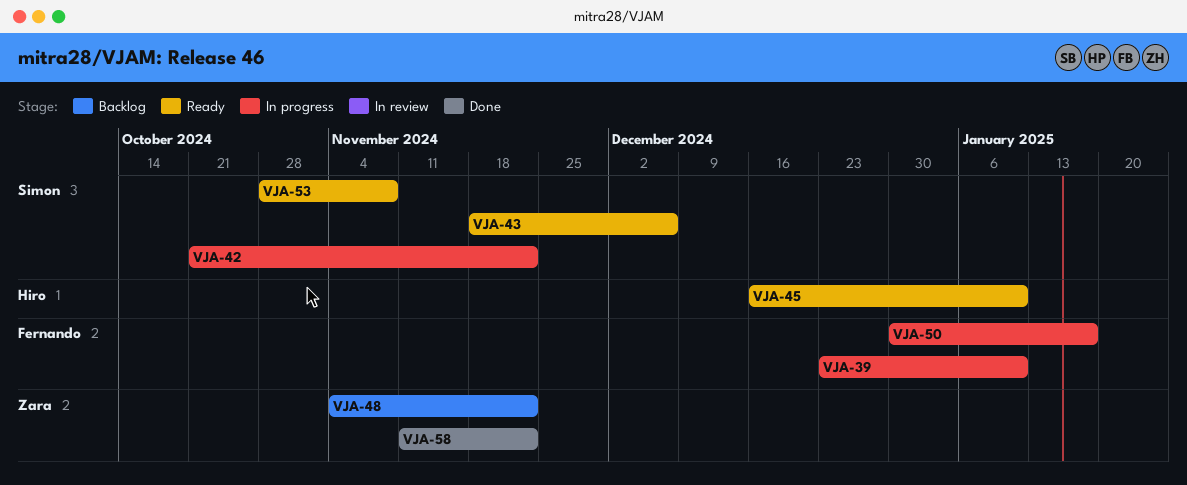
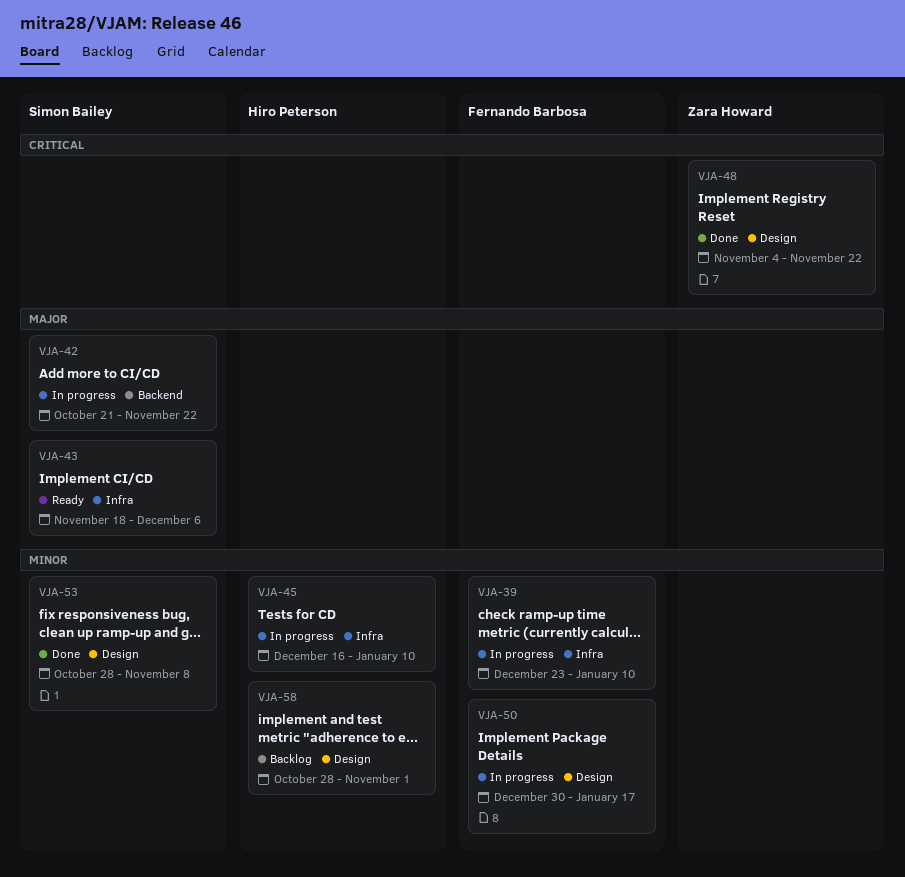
VJA-45, status: Ready -> In progress
VJA-48, status: Backlog -> Done
VJA-53, status: Ready -> Done
VJA-58, status: Done -> Backlog
VJA-58, owner: Zara Howard -> Hiro Peterson
VJA-58, start: Nov 11 -> Oct 28
VJA-58, due: Nov 22 -> Nov 1

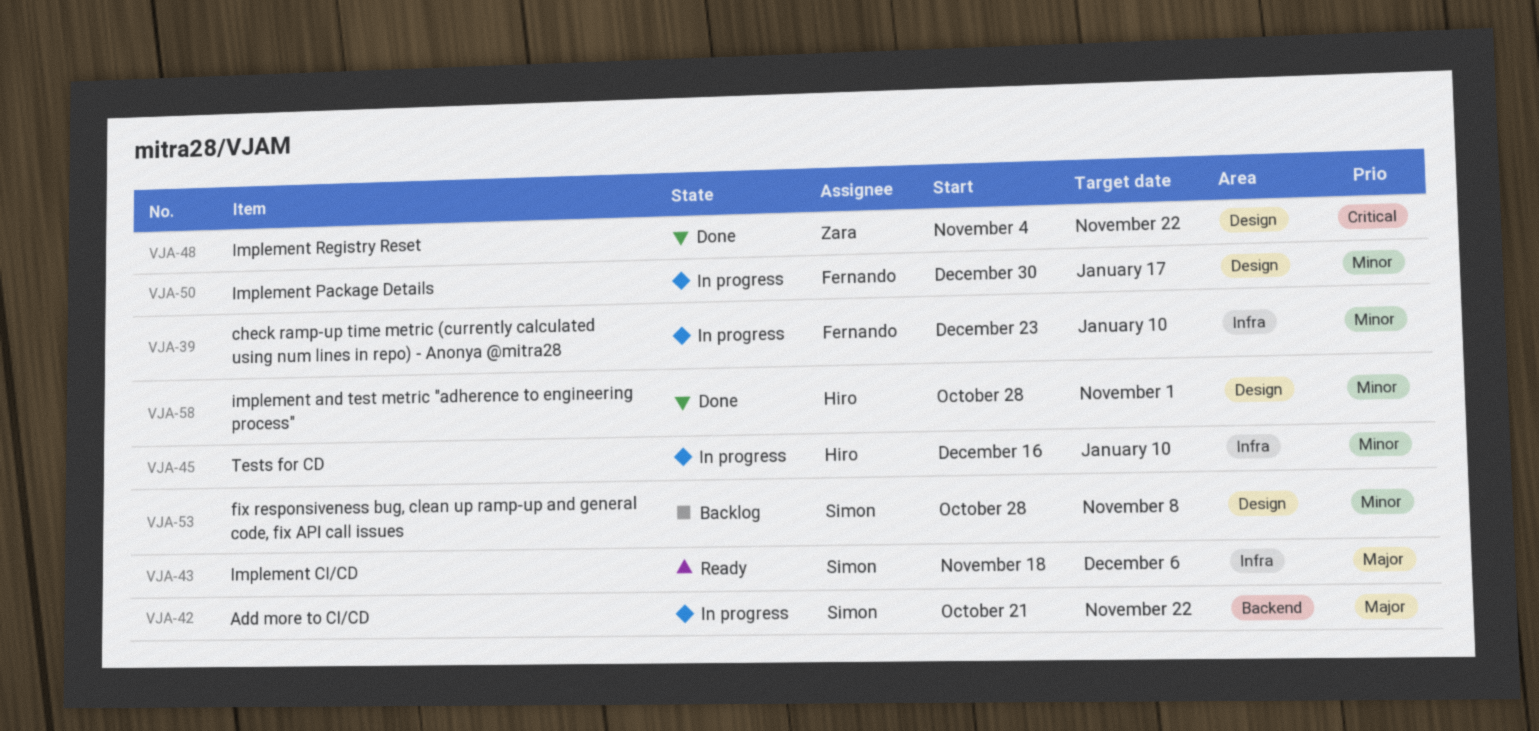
VJA-53, status: Done -> Backlog
VJA-58, status: Backlog -> Done

